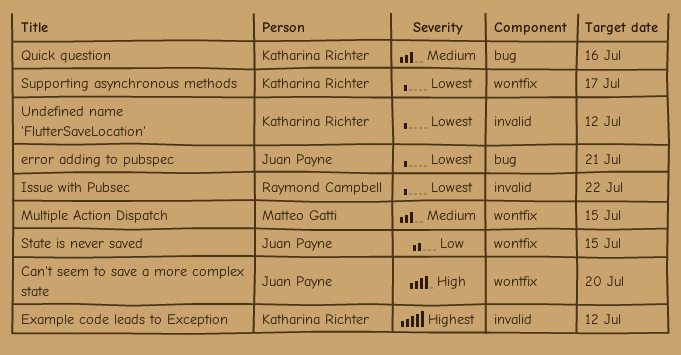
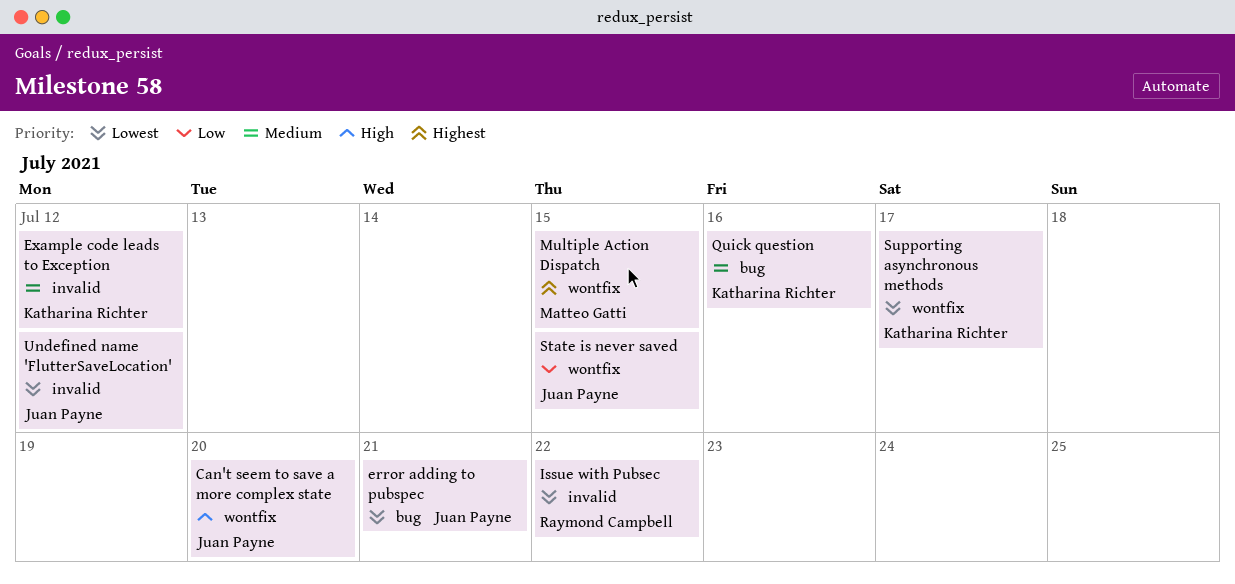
Example code leads to Exception, priority: Highest -> Medium
Multiple Action Dispatch, priority: Medium -> Highest
Undefined name 'FlutterSaveLocation', owner: Katharina Richter -> Juan Payne

